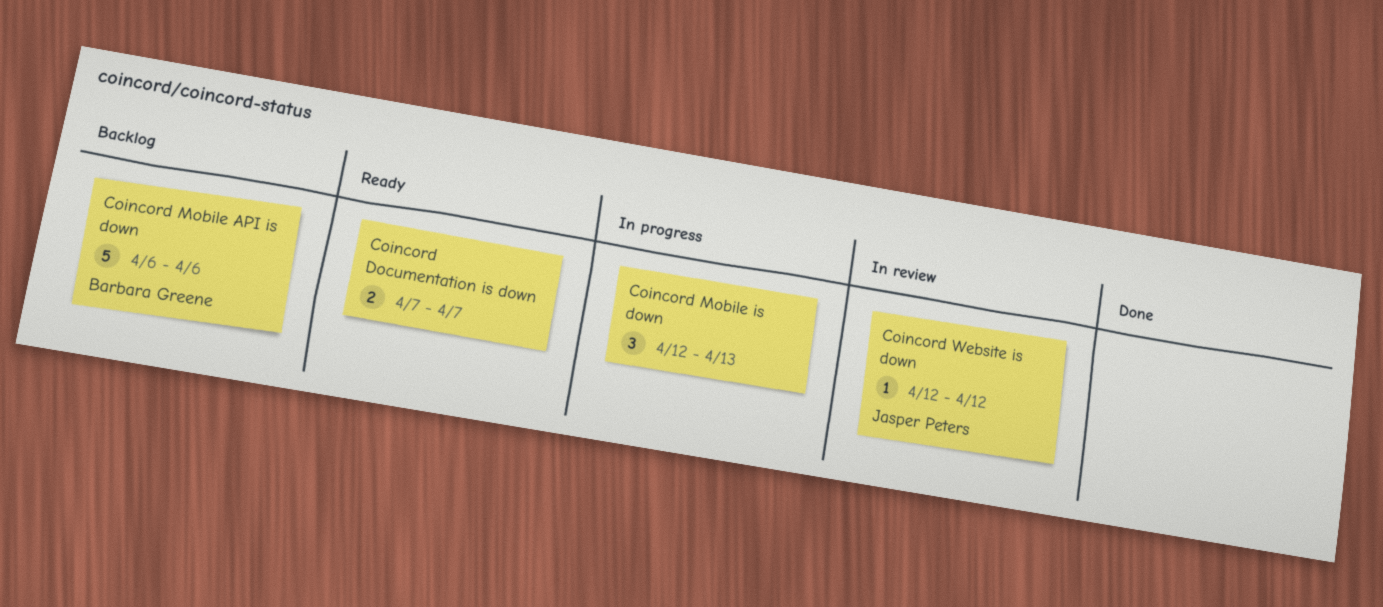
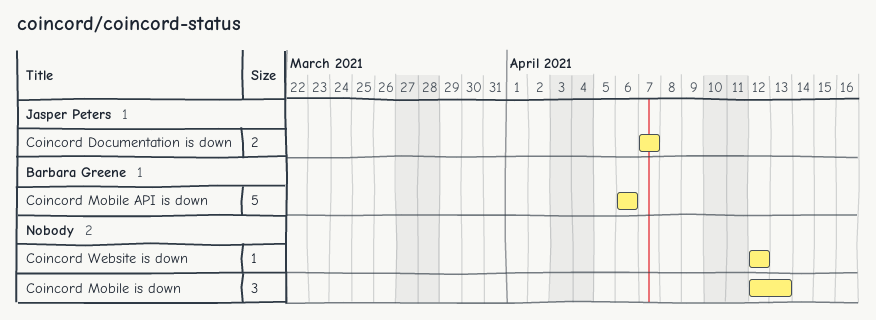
Coincord Documentation is down, owner: none -> Jasper Peters
Coincord Website is down, owner: Jasper Peters -> none

